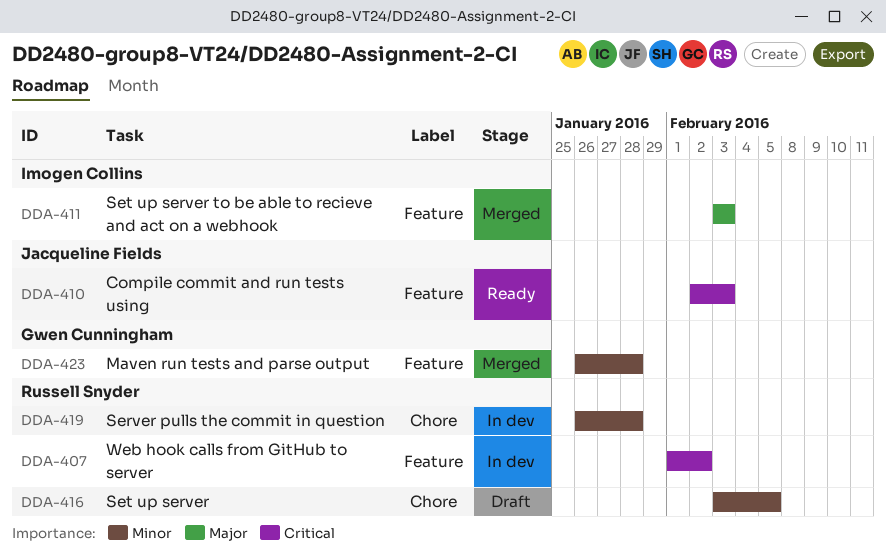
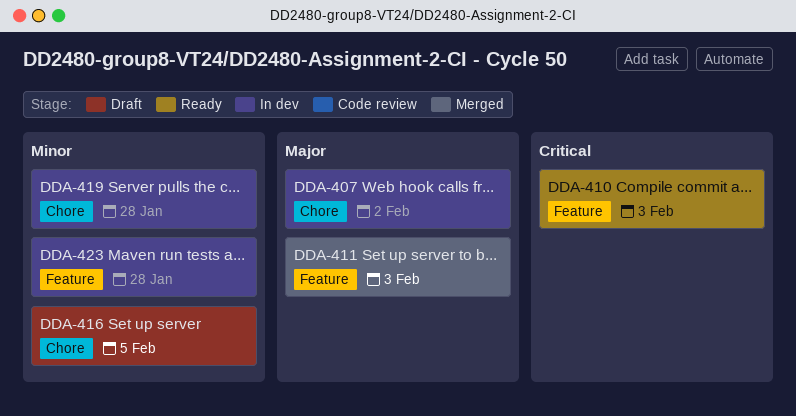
DDA-407, priority: Critical -> Major
DDA-407, label: Feature -> Chore
DDA-423, status: Merged -> In dev

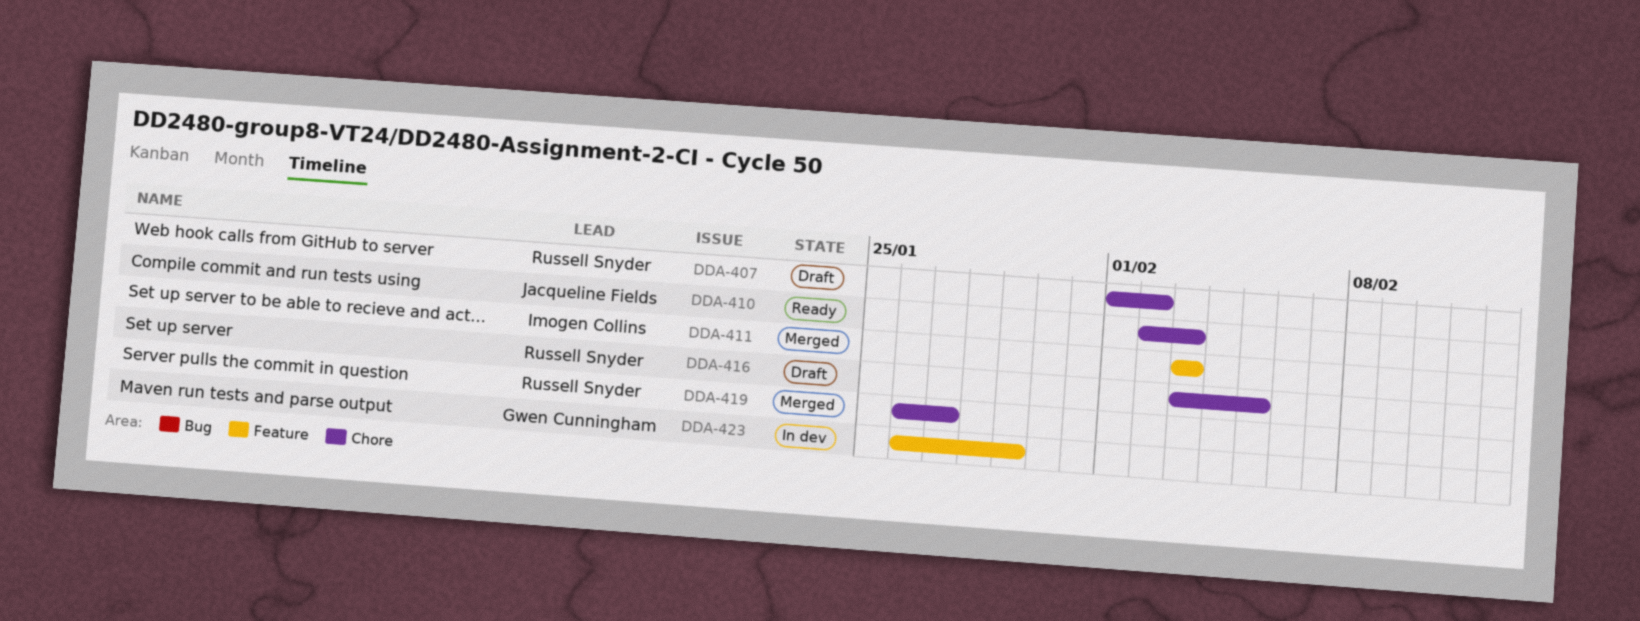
DDA-407, status: In dev -> Draft
DDA-410, label: Feature -> Chore
DDA-419, status: In dev -> Merged
DDA-419, due: Jan 28 -> Jan 27
DDA-423, due: Jan 28 -> Jan 29

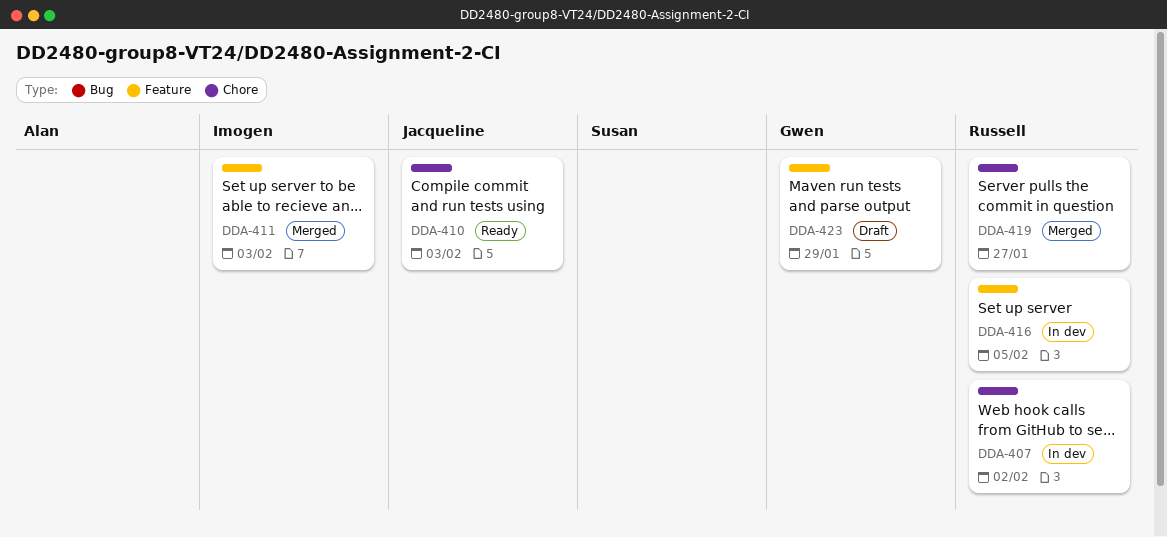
DDA-407, status: Draft -> In dev
DDA-416, status: Draft -> In dev
DDA-416, label: Chore -> Feature
DDA-423, status: In dev -> Draft

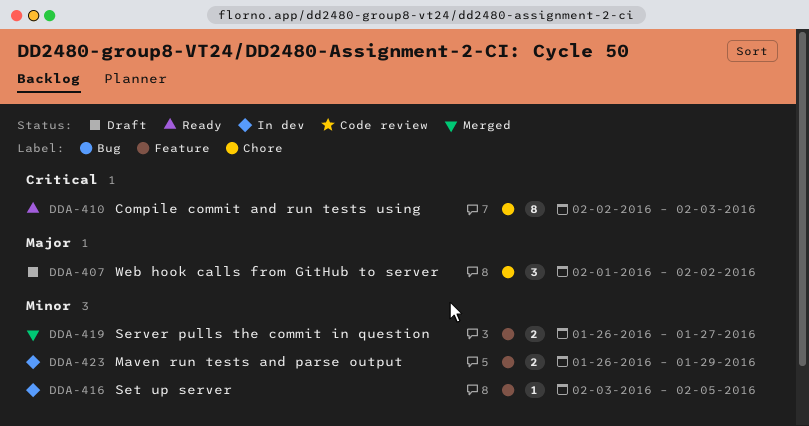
DDA-407, status: In dev -> Draft
DDA-411: present -> none
DDA-419, label: Chore -> Feature
DDA-423, status: Draft -> In dev

